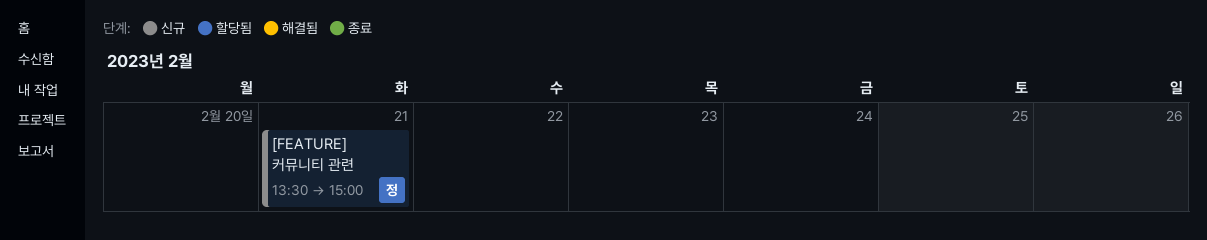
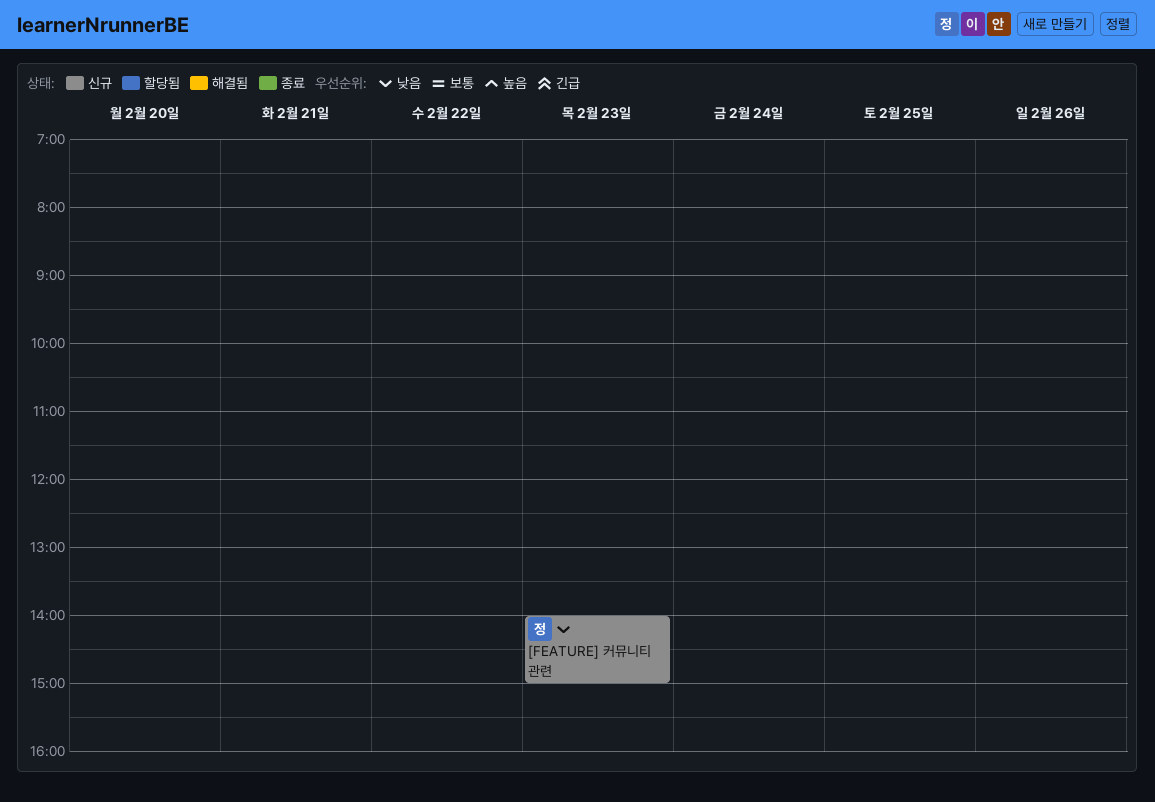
[FEATURE] 커뮤니티 관련, day: Feb 21 -> Feb 23
[FEATURE] 커뮤니티 관련, begins: 13:30 -> 14:00

